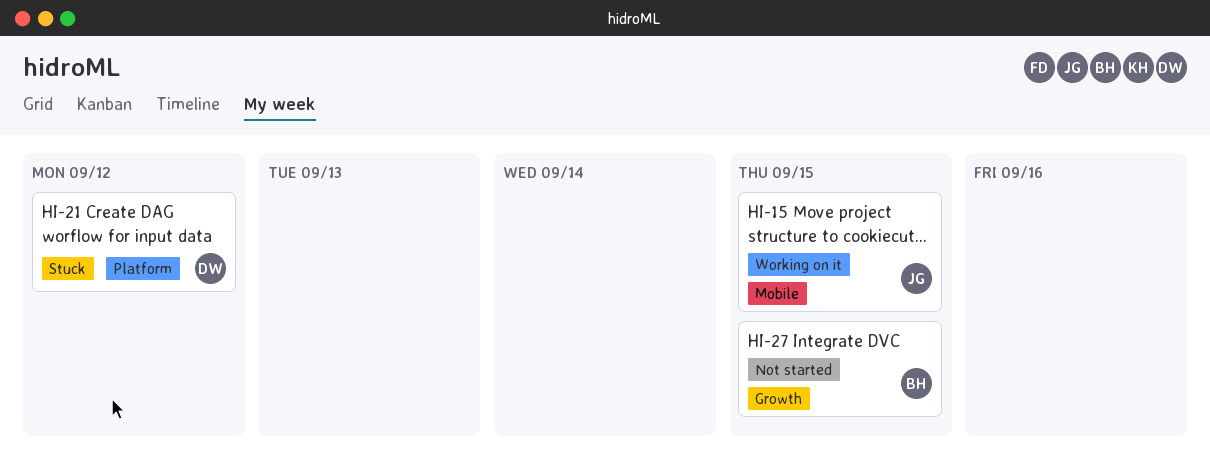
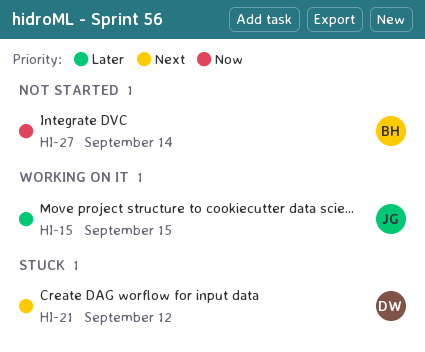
HI-27, due: Sep 15 -> Sep 14

